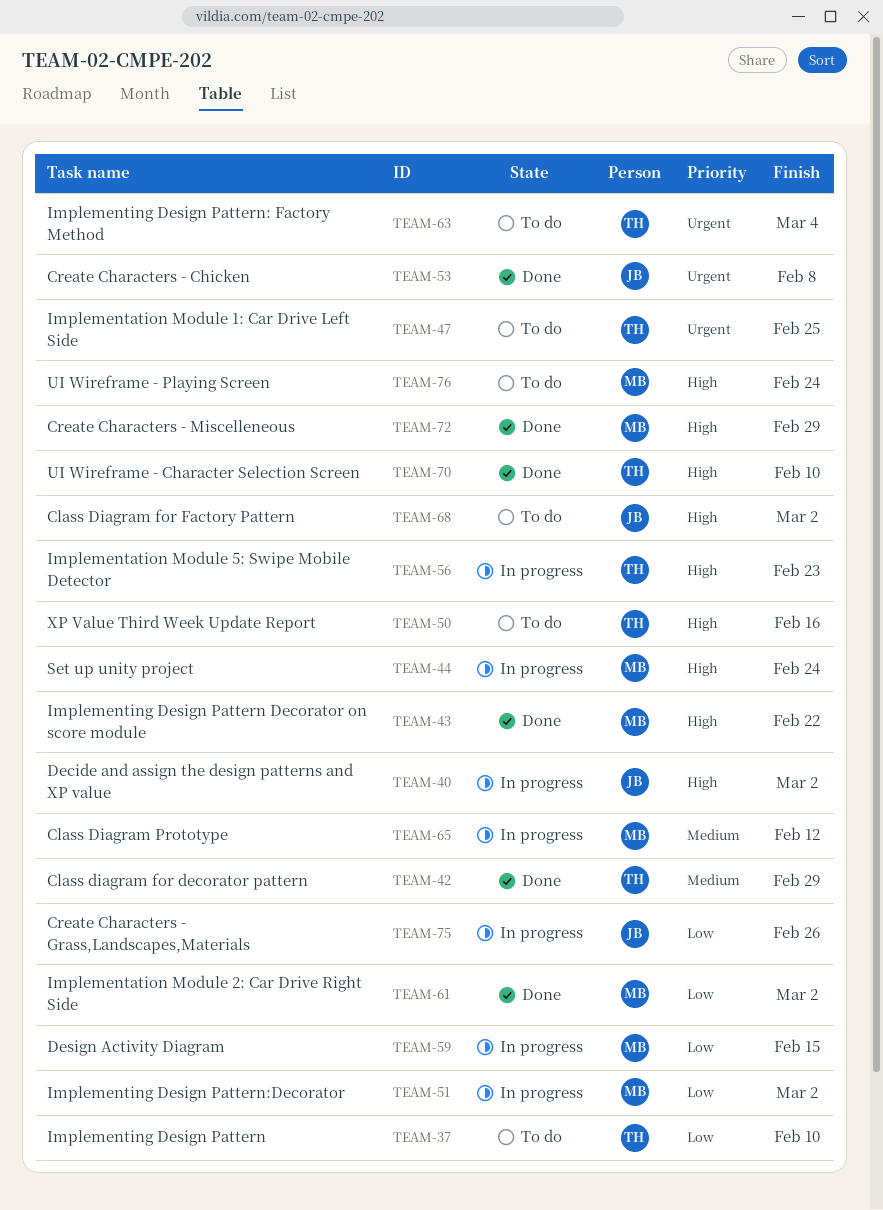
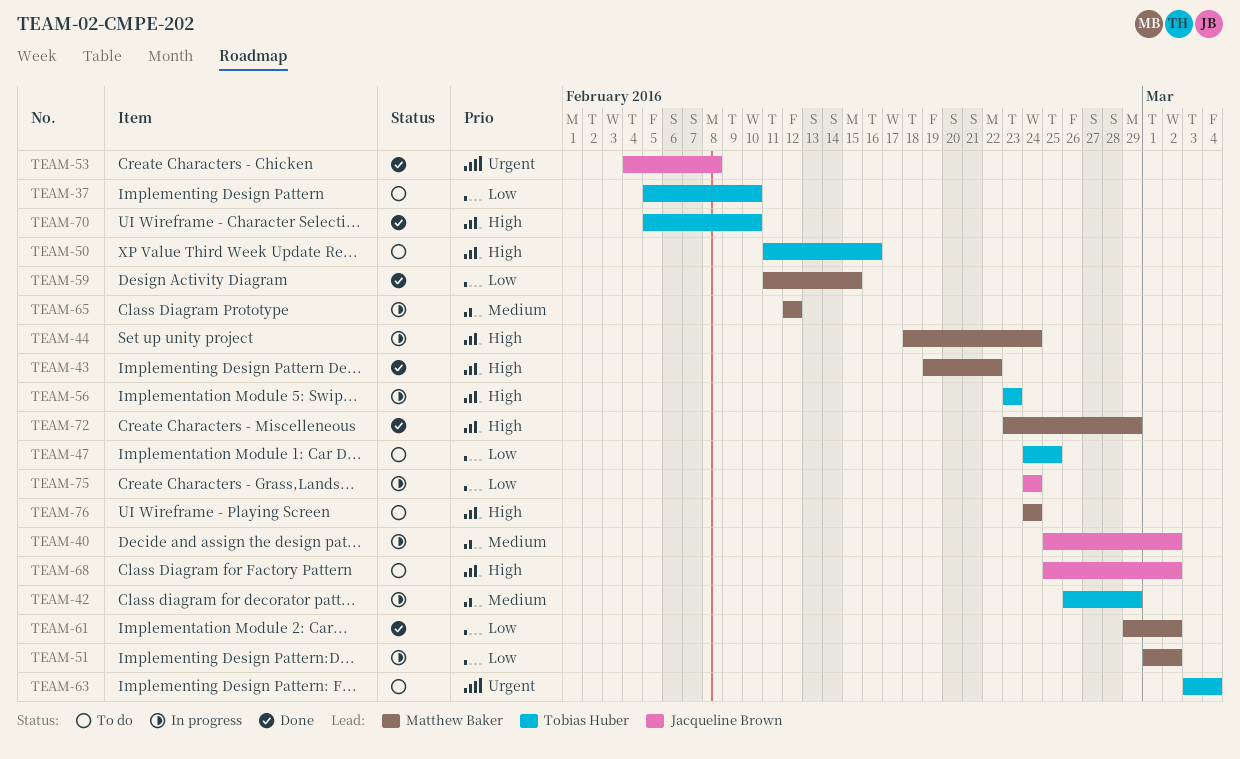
TEAM-40, priority: High -> Medium
TEAM-42, status: Done -> In progress
TEAM-47, priority: Urgent -> Low
TEAM-59, status: In progress -> Done
TEAM-75, due: Feb 26 -> Feb 24

